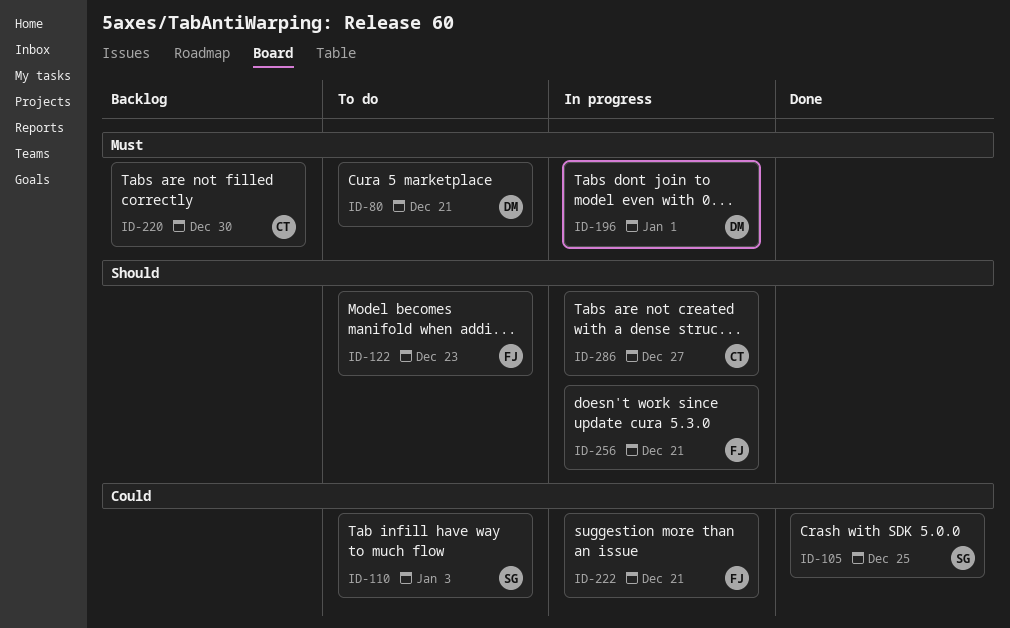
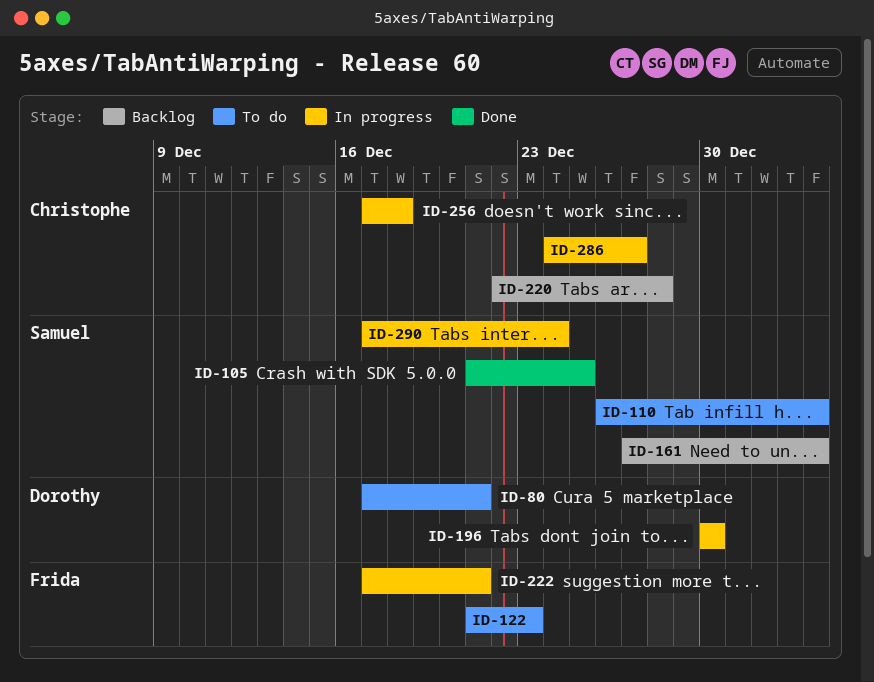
ID-161: none -> present
ID-196, due: Jan 1 -> Dec 30
ID-220, due: Dec 30 -> Dec 28
ID-256, owner: Frida -> Christophe
ID-256, due: Dec 21 -> Dec 18
ID-290: none -> present

